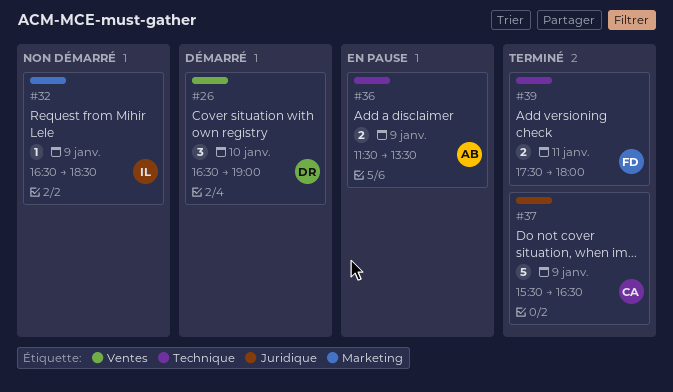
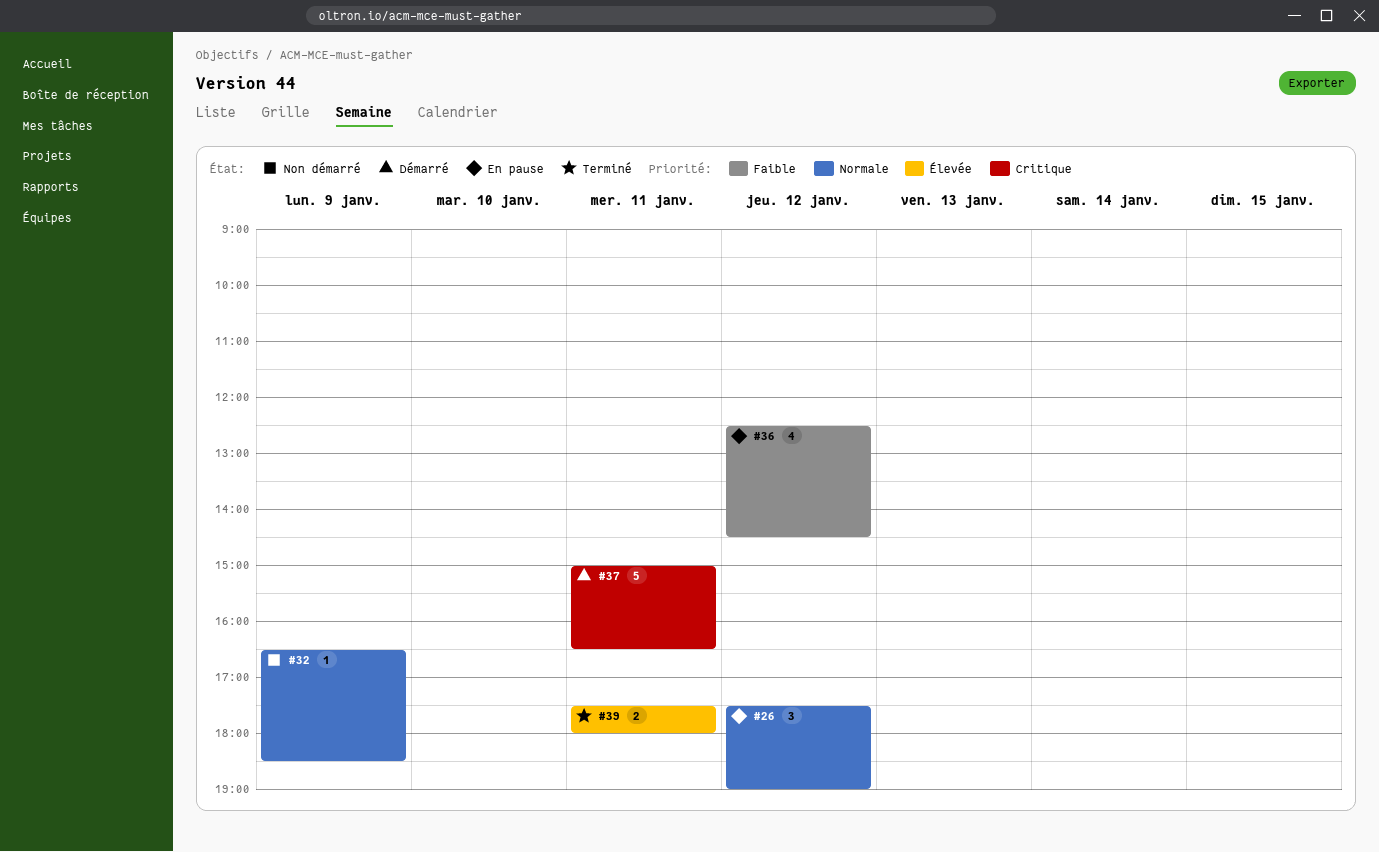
#26, status: Démarré -> En pause
#26, day: Jan 10 -> Jan 12
#26, begins: 16:30 -> 17:30
#36, estimate: 2 -> 4
#36, day: Jan 9 -> Jan 12
#36, begins: 11:30 -> 12:30
#36, ends: 13:30 -> 14:30
#37, status: Terminé -> Démarré
#37, day: Jan 9 -> Jan 11
#37, begins: 15:30 -> 15:00

